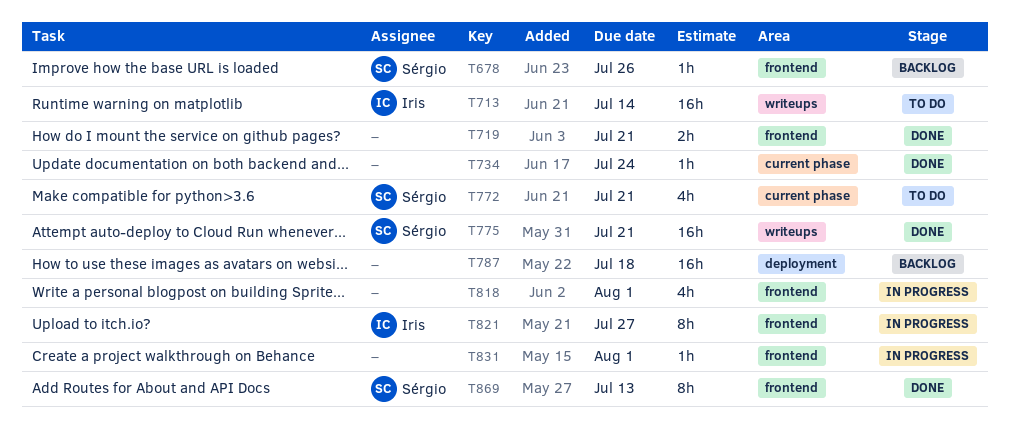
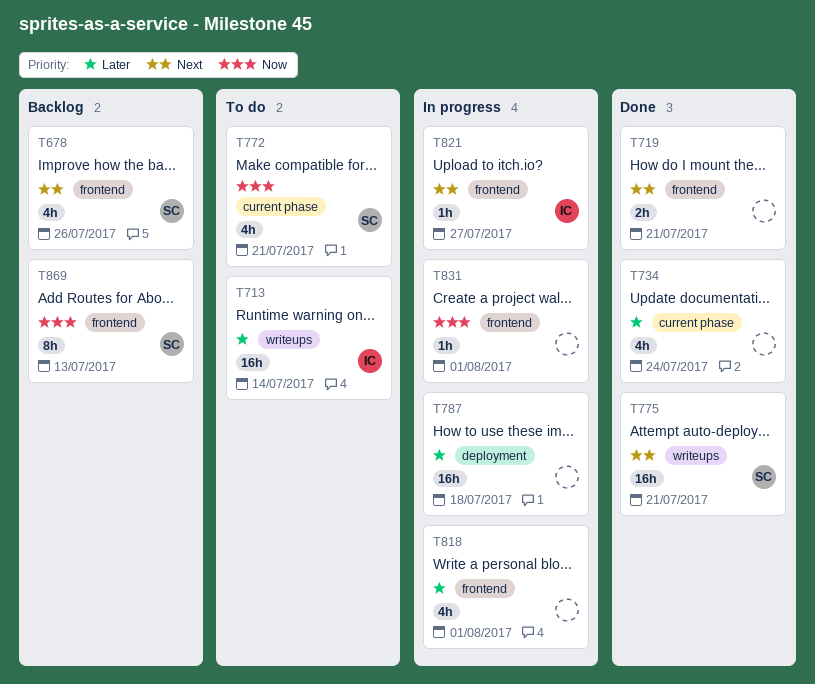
T678, estimate: 1h -> 4h
T734, estimate: 1h -> 4h
T787, status: Backlog -> In progress
T821, estimate: 8h -> 1h
T869, status: Done -> Backlog

